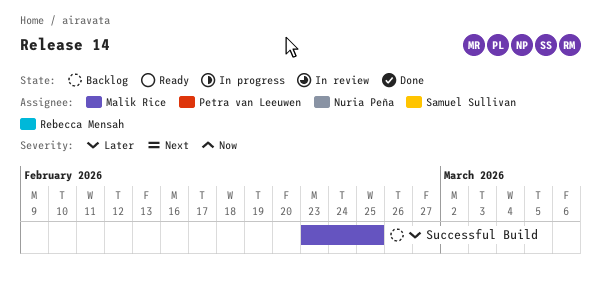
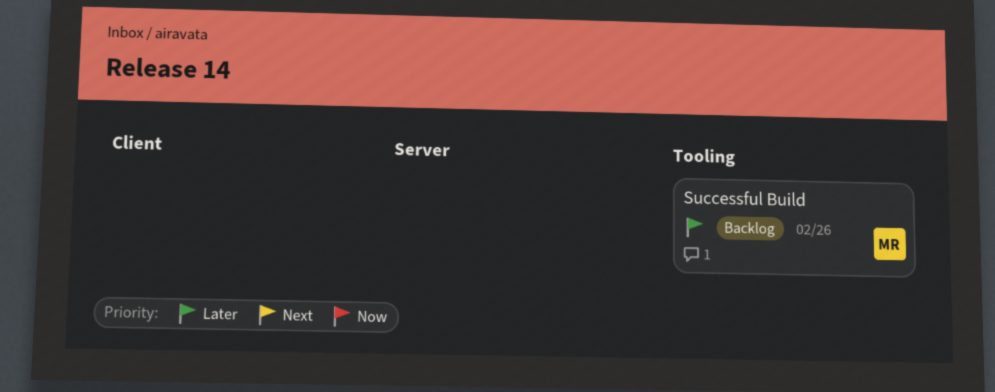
Successful Build, due: Feb 25 -> Feb 26

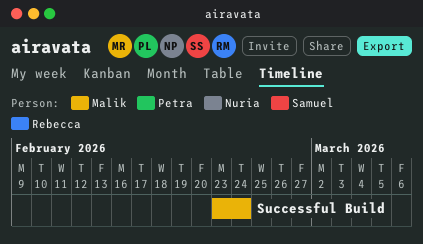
Successful Build, due: Feb 26 -> Feb 24

